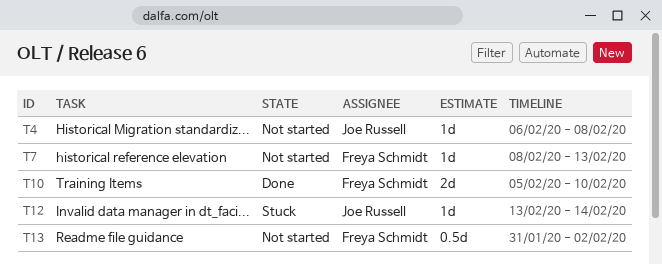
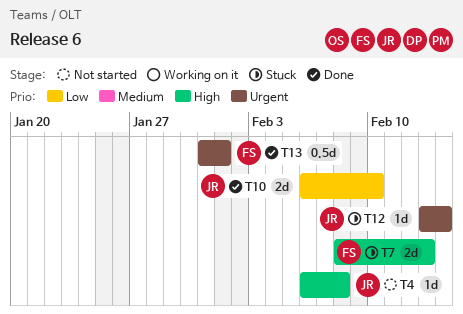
T7, status: Not started -> Stuck
T7, estimate: 1d -> 2d
T10, owner: Freya Schmidt -> Joe Russell
T10, start: Feb 5 -> Feb 6
T13, status: Not started -> Done
T13, due: Feb 2 -> Feb 1

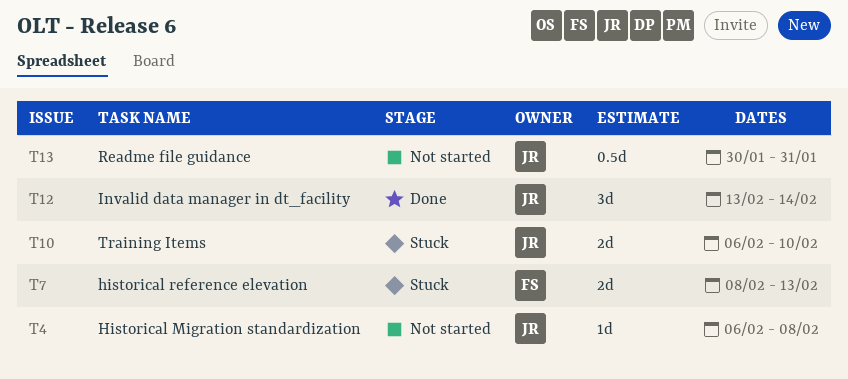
T10, status: Done -> Stuck
T12, status: Stuck -> Done
T12, estimate: 1d -> 3d
T13, status: Done -> Not started
T13, owner: FS -> JR
T13, start: Jan 31 -> Jan 30
T13, due: Feb 1 -> Jan 31

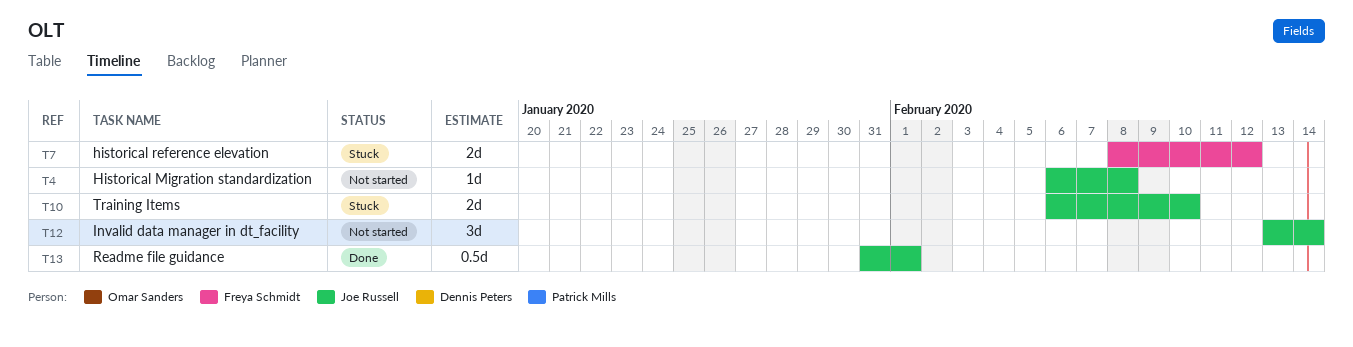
T7, due: Feb 13 -> Feb 12
T12, status: Done -> Not started
T13, status: Not started -> Done
T13, start: Jan 30 -> Jan 31
T13, due: Jan 31 -> Feb 1

